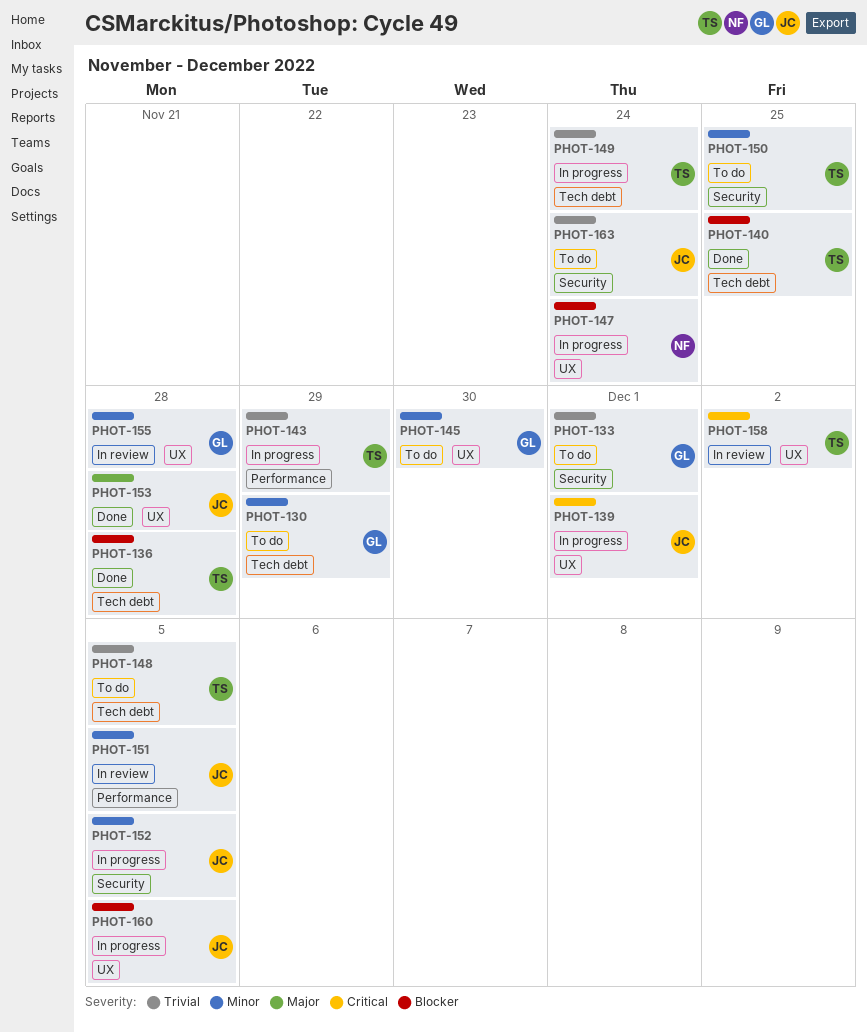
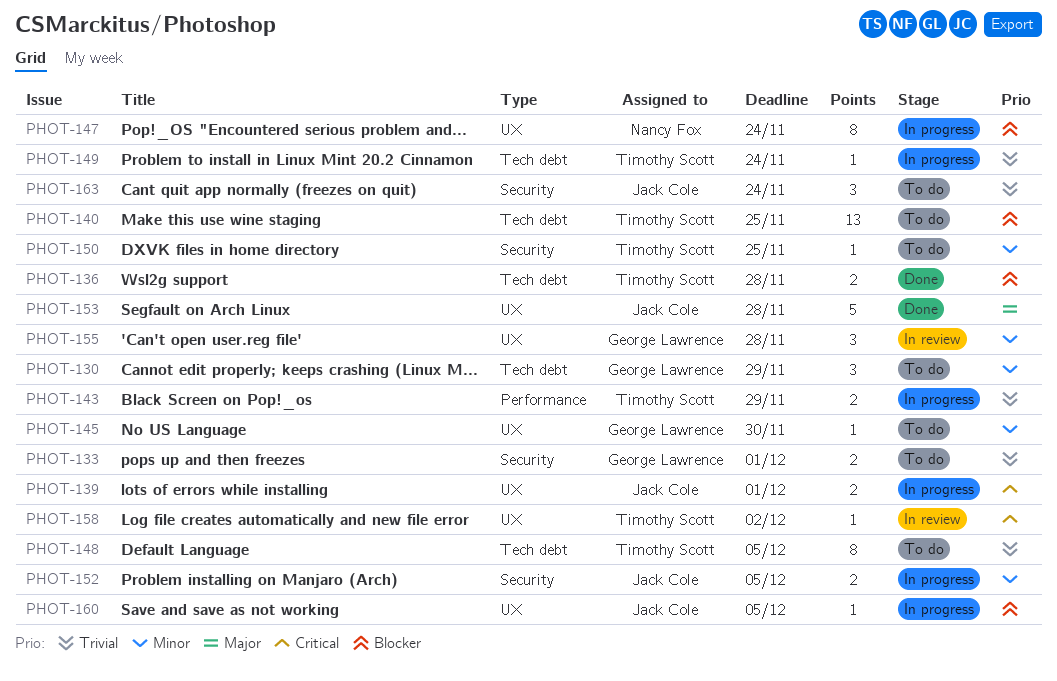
PHOT-140, status: Done -> To do
PHOT-151: present -> none

